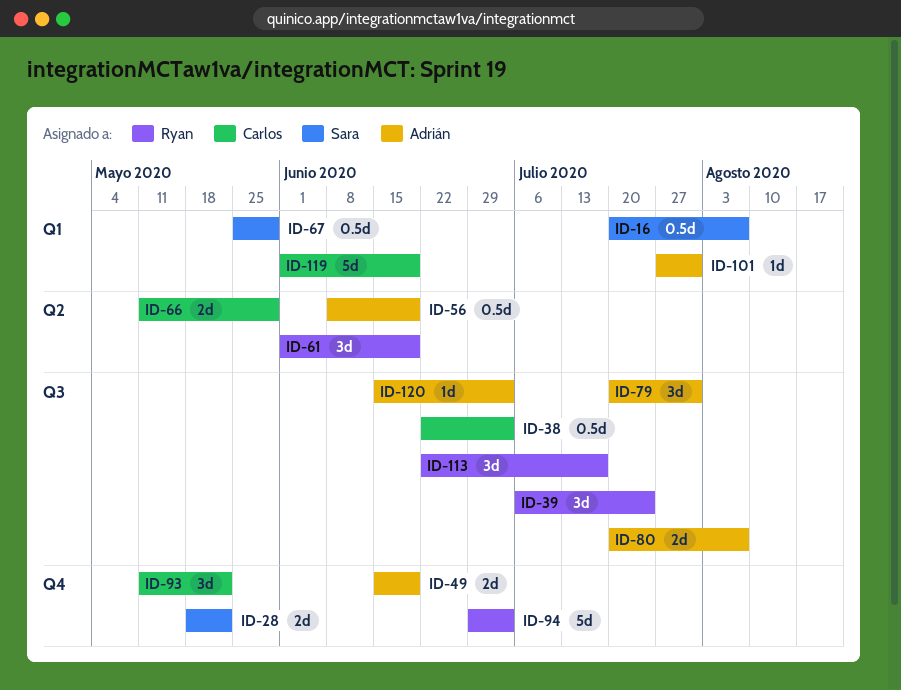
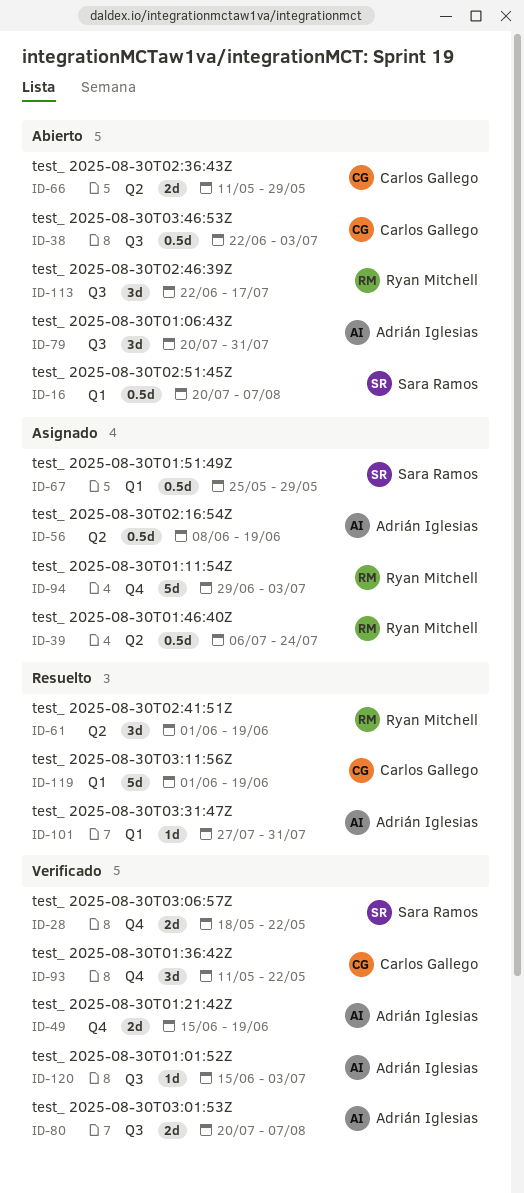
ID-39, label: Q3 -> Q2
ID-39, estimate: 3d -> 0.5d

